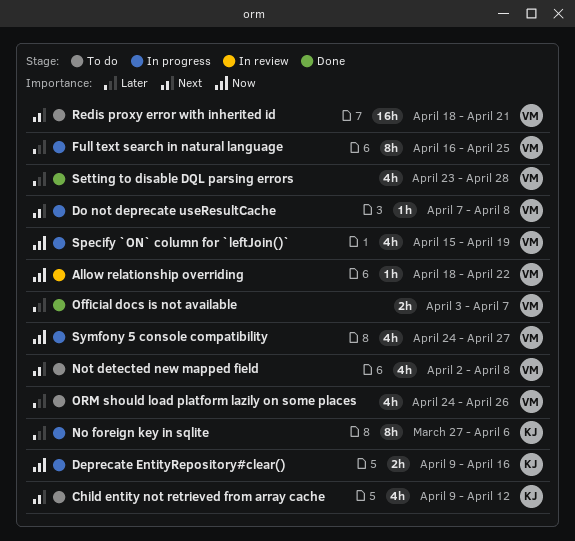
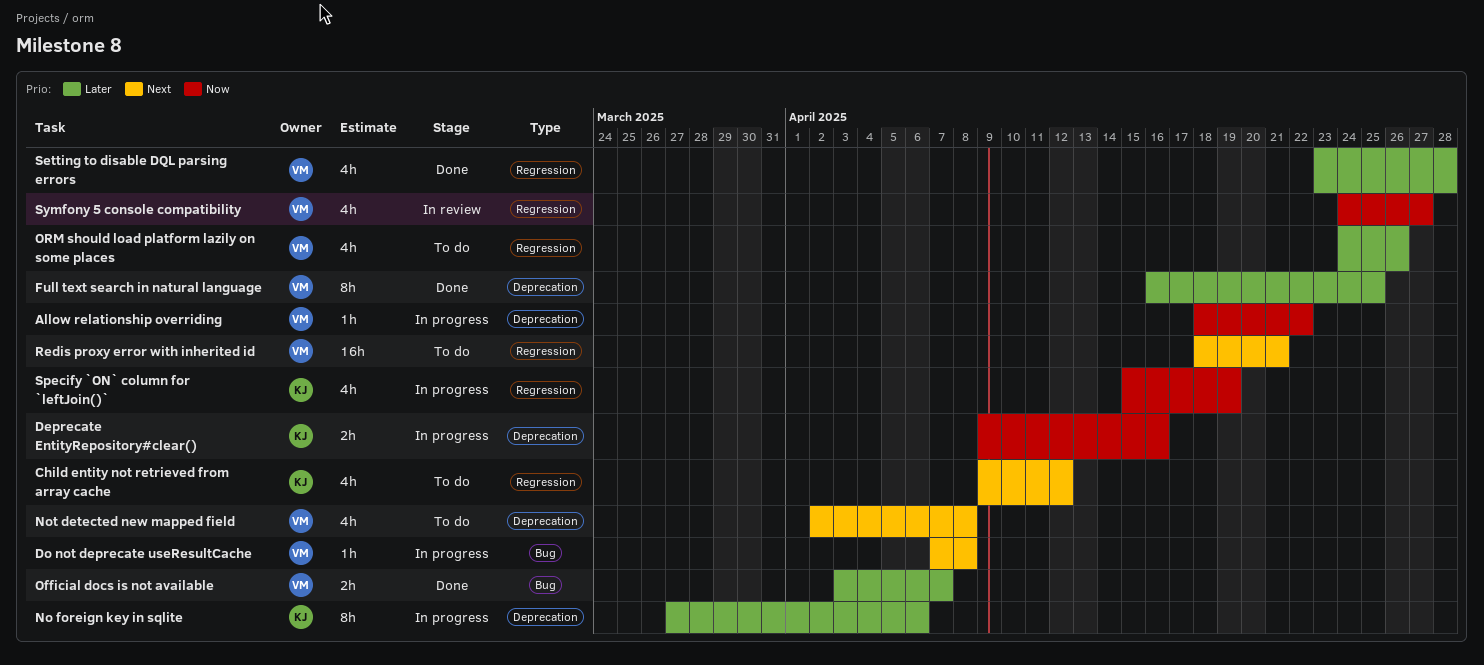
Allow relationship overriding, status: In review -> In progress
Full text search in natural language, status: In progress -> Done
Specify `ON` column for `leftJoin()`, owner: VM -> KJ
Symfony 5 console compatibility, status: In progress -> In review

